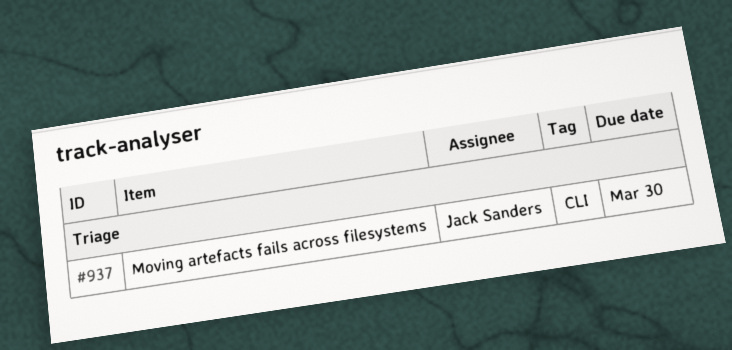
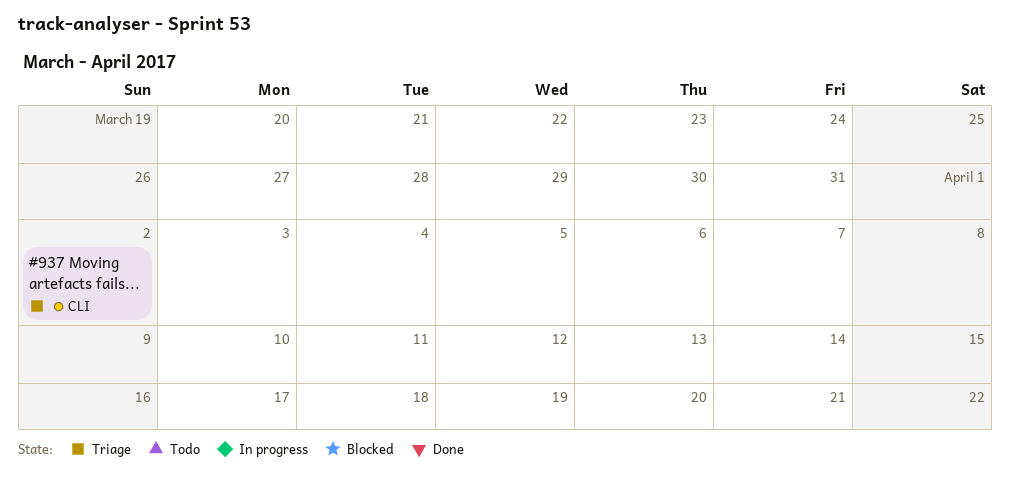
#937, due: Mar 30 -> Apr 2

